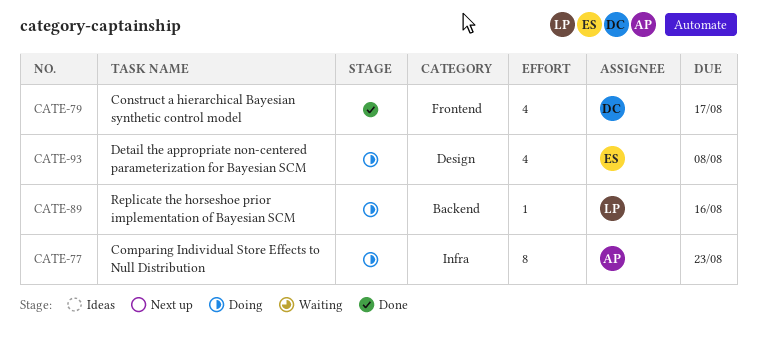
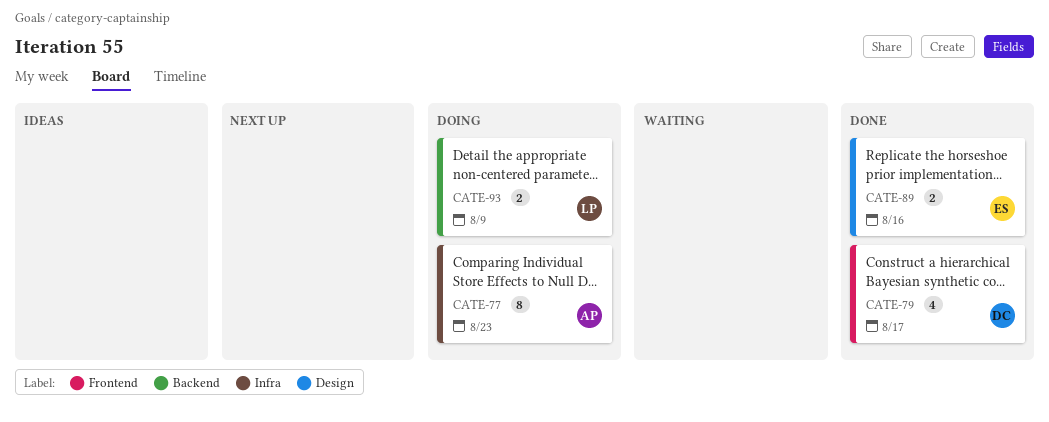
CATE-89, status: Doing -> Done
CATE-89, owner: LP -> ES
CATE-89, label: Backend -> Design
CATE-89, estimate: 1 -> 2
CATE-93, owner: ES -> LP
CATE-93, label: Design -> Backend
CATE-93, estimate: 4 -> 2
CATE-93, due: Aug 8 -> Aug 9

